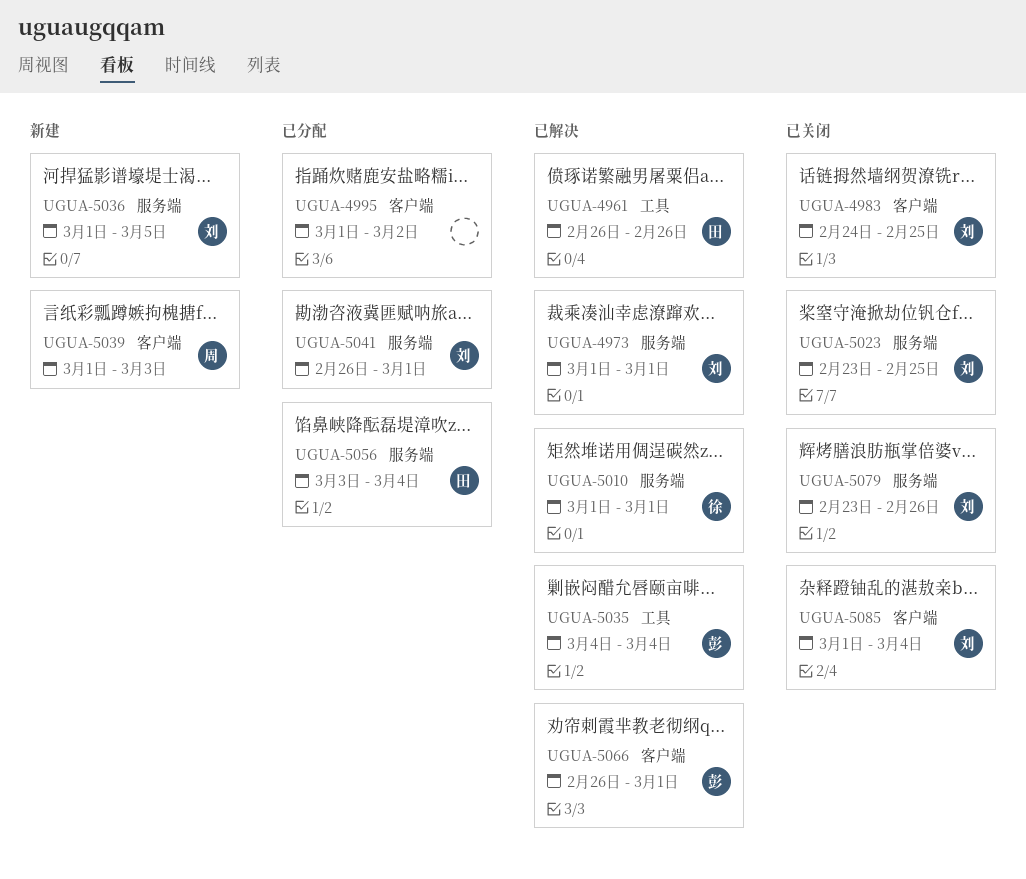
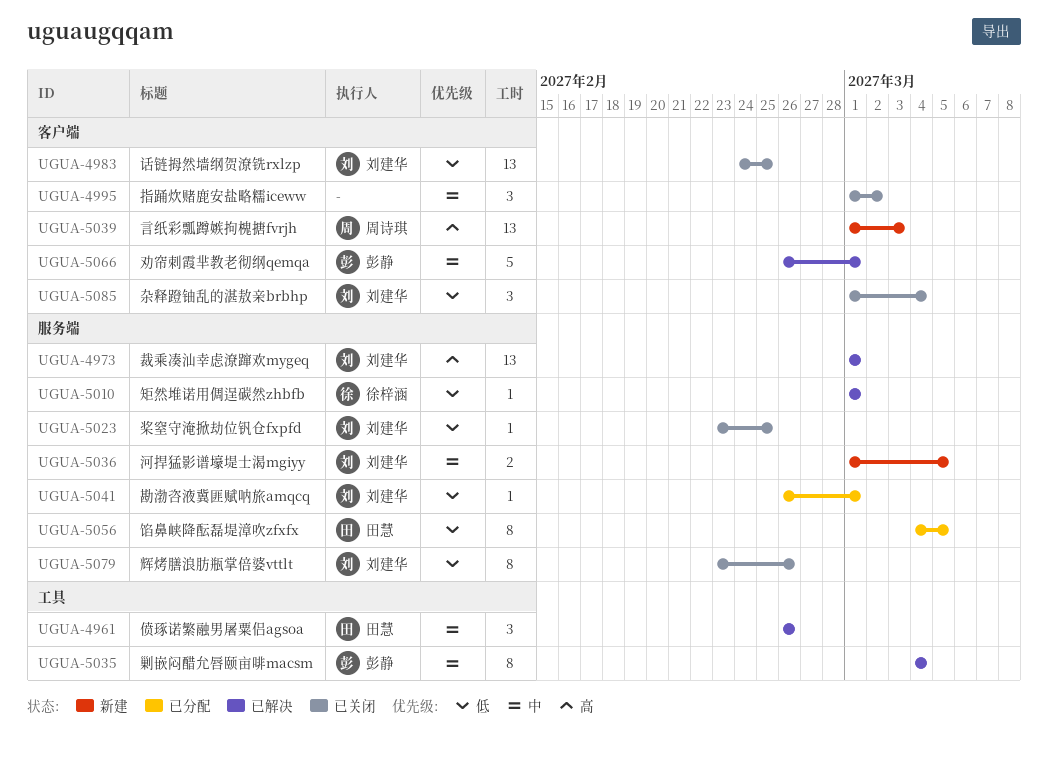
UGUA-4995, status: 已分配 -> 已关闭
UGUA-5056, start: Mar 3 -> Mar 4
UGUA-5056, due: Mar 4 -> Mar 5

